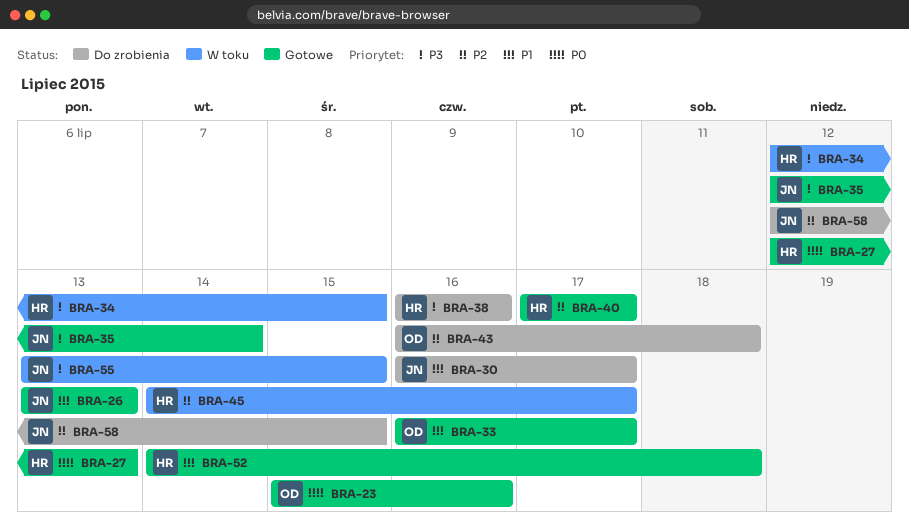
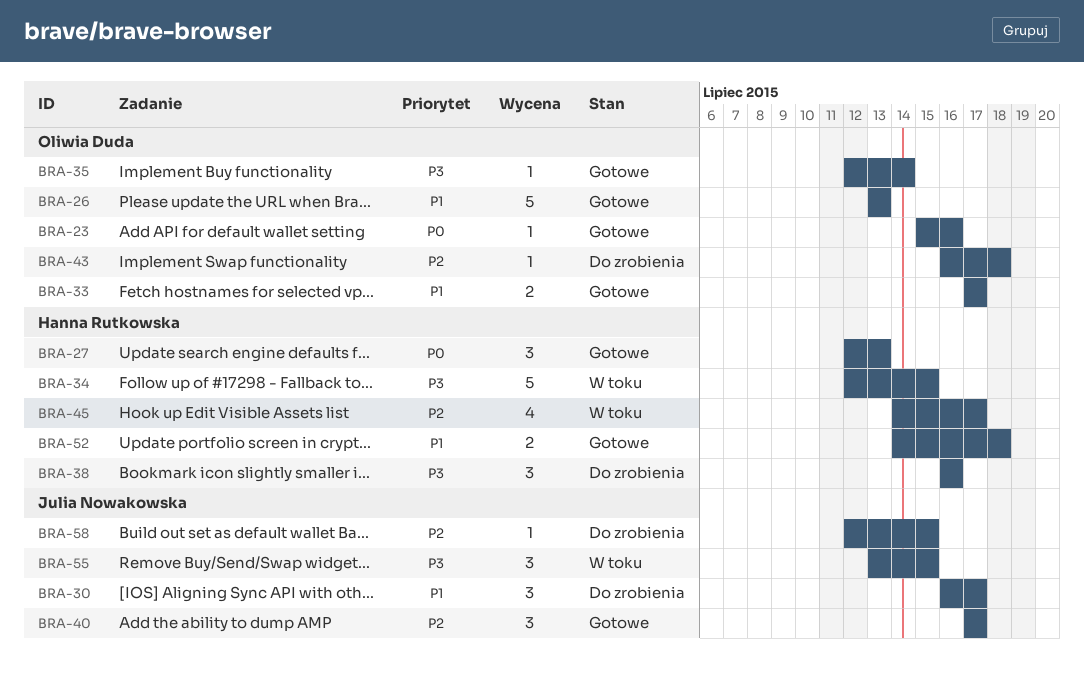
BRA-26, owner: Julia Nowakowska -> Oliwia Duda
BRA-33, start: Jul 16 -> Jul 17
BRA-35, owner: Julia Nowakowska -> Oliwia Duda
BRA-40, owner: Hanna Rutkowska -> Julia Nowakowska

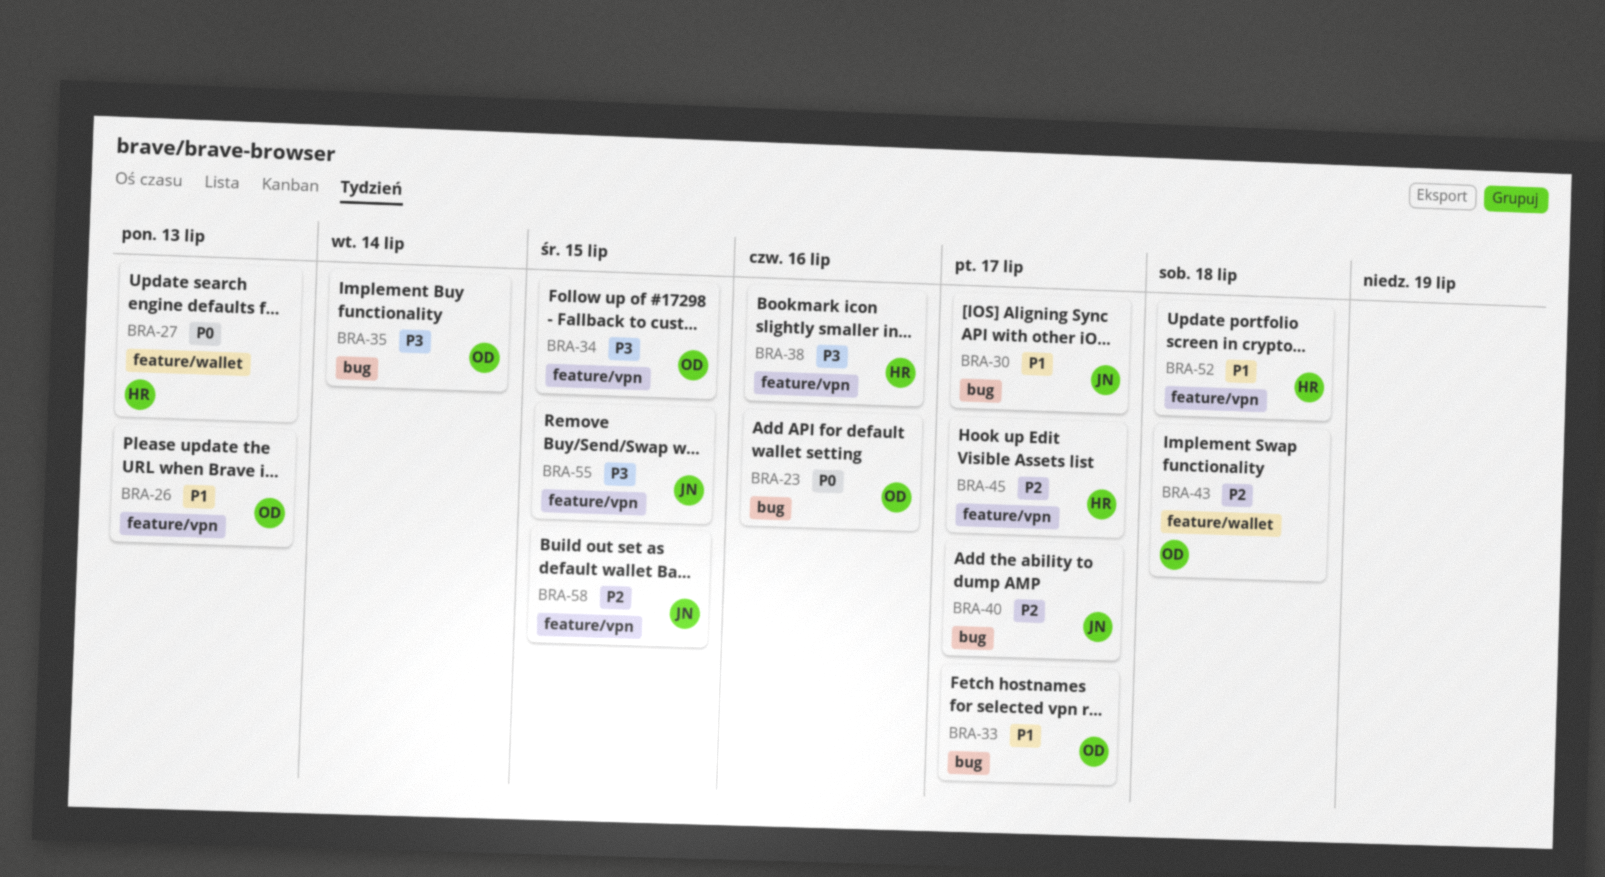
BRA-34, owner: Hanna Rutkowska -> Oliwia Duda

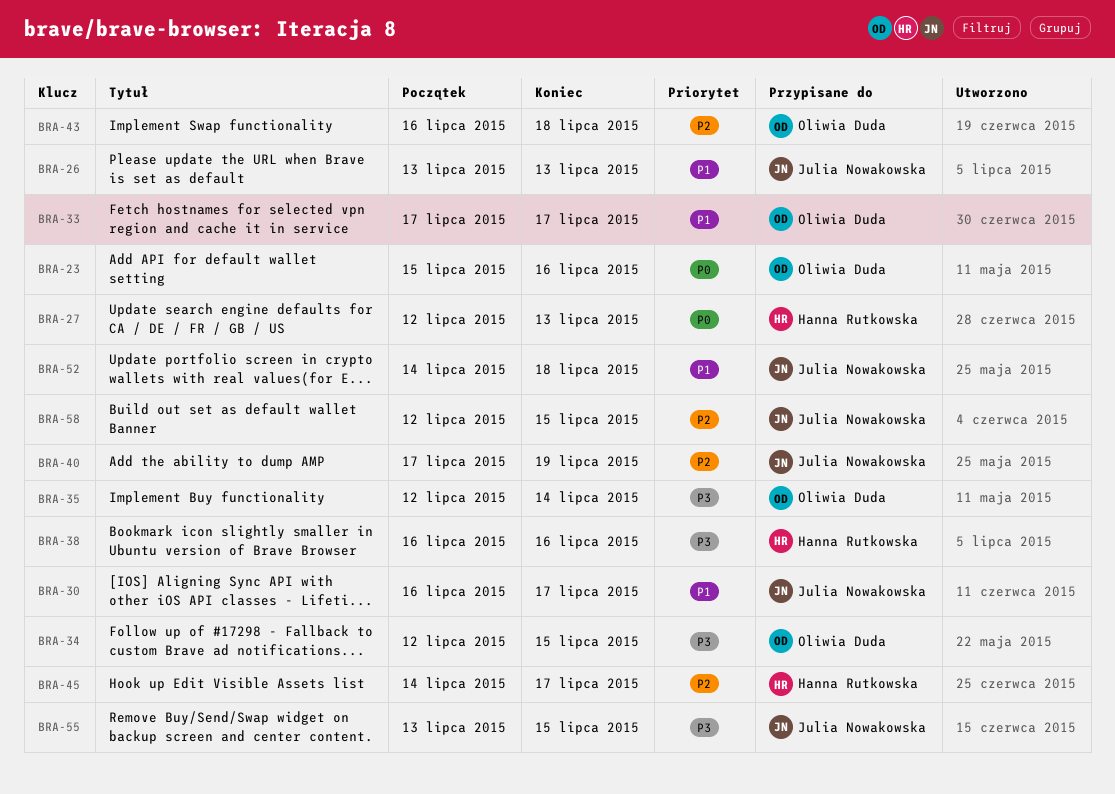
BRA-26, owner: Oliwia Duda -> Julia Nowakowska
BRA-40, due: Jul 17 -> Jul 19
BRA-52, owner: Hanna Rutkowska -> Julia Nowakowska

